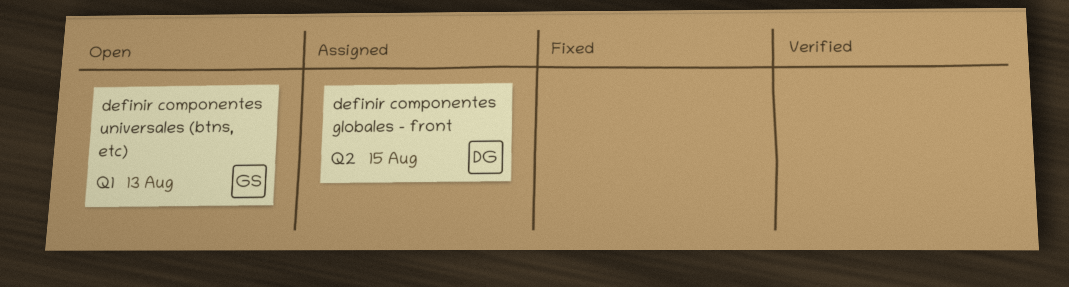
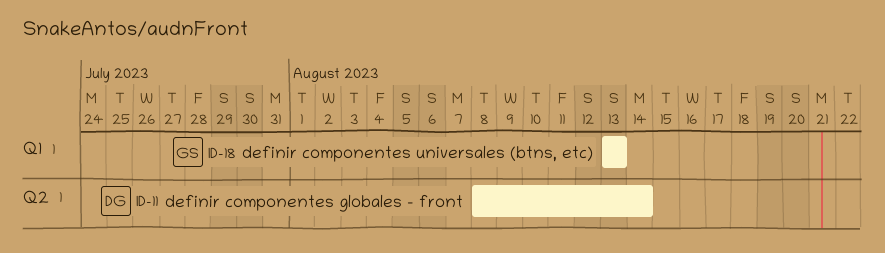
definir componentes globales - front, due: Aug 15 -> Aug 14

